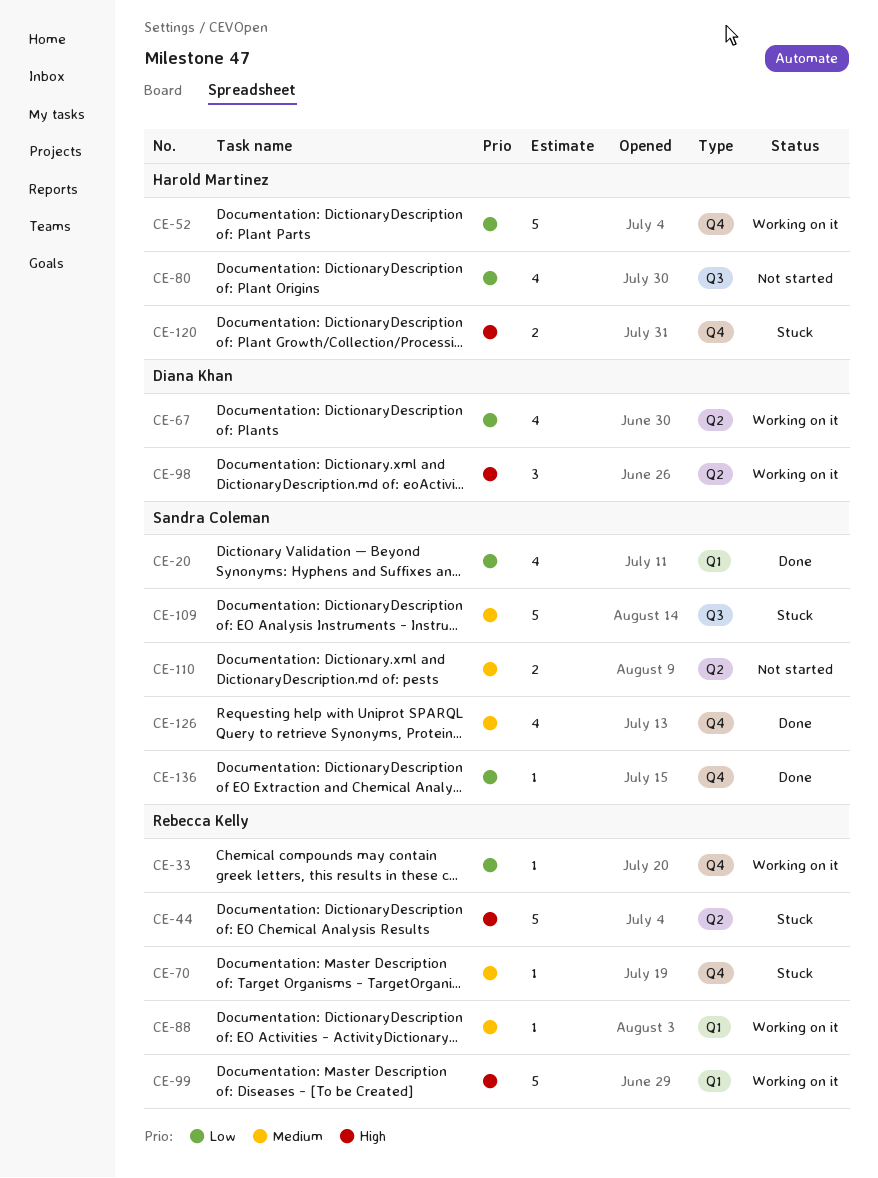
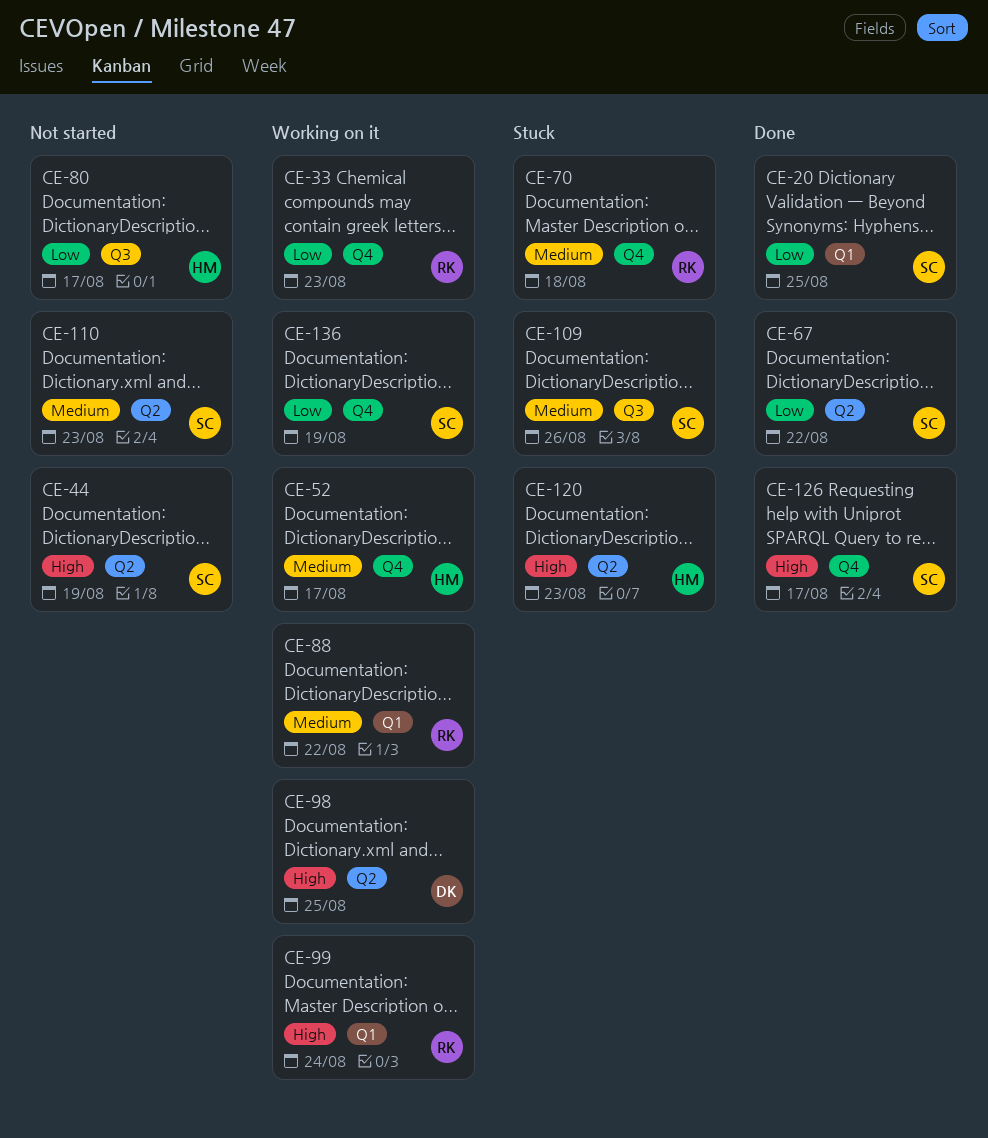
CE-44, status: Stuck -> Not started
CE-44, owner: Rebecca Kelly -> Sandra Coleman
CE-52, priority: Low -> Medium
CE-67, status: Working on it -> Done
CE-67, owner: Diana Khan -> Sandra Coleman
CE-120, label: Q4 -> Q2
CE-126, priority: Medium -> High
CE-136, status: Done -> Working on it

